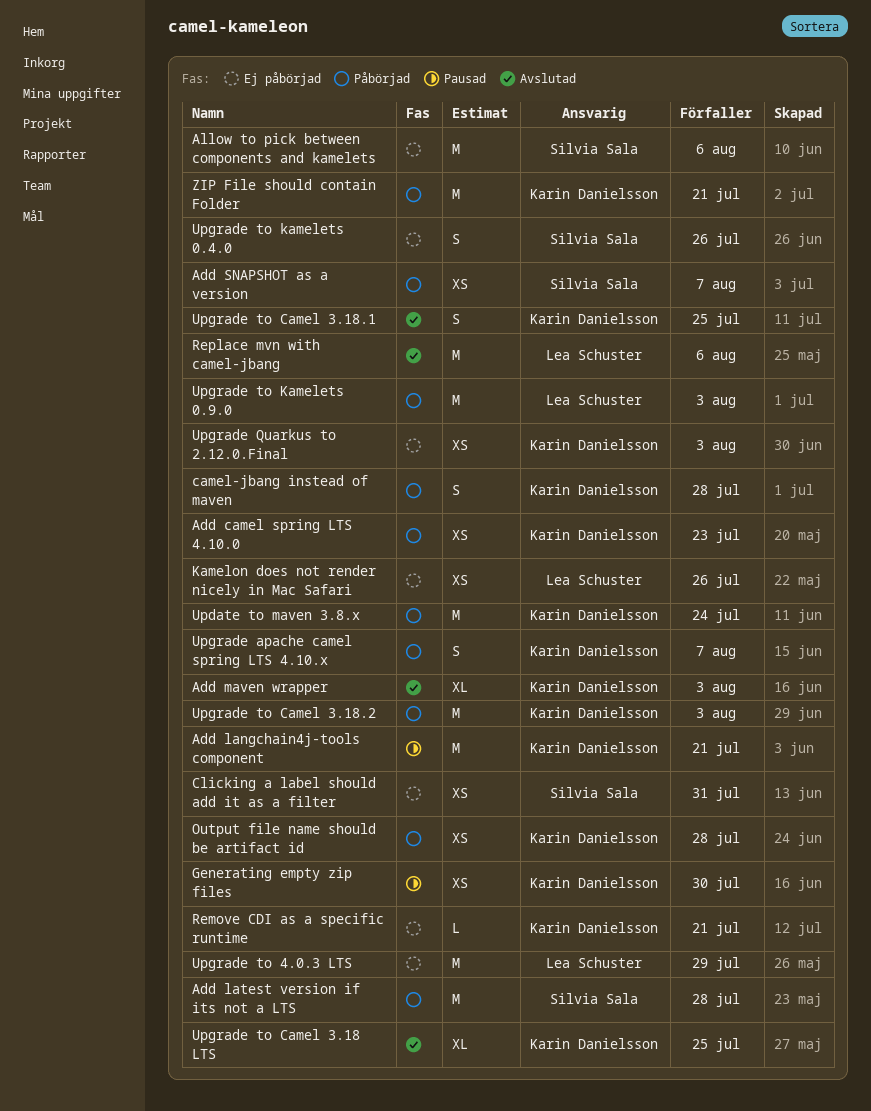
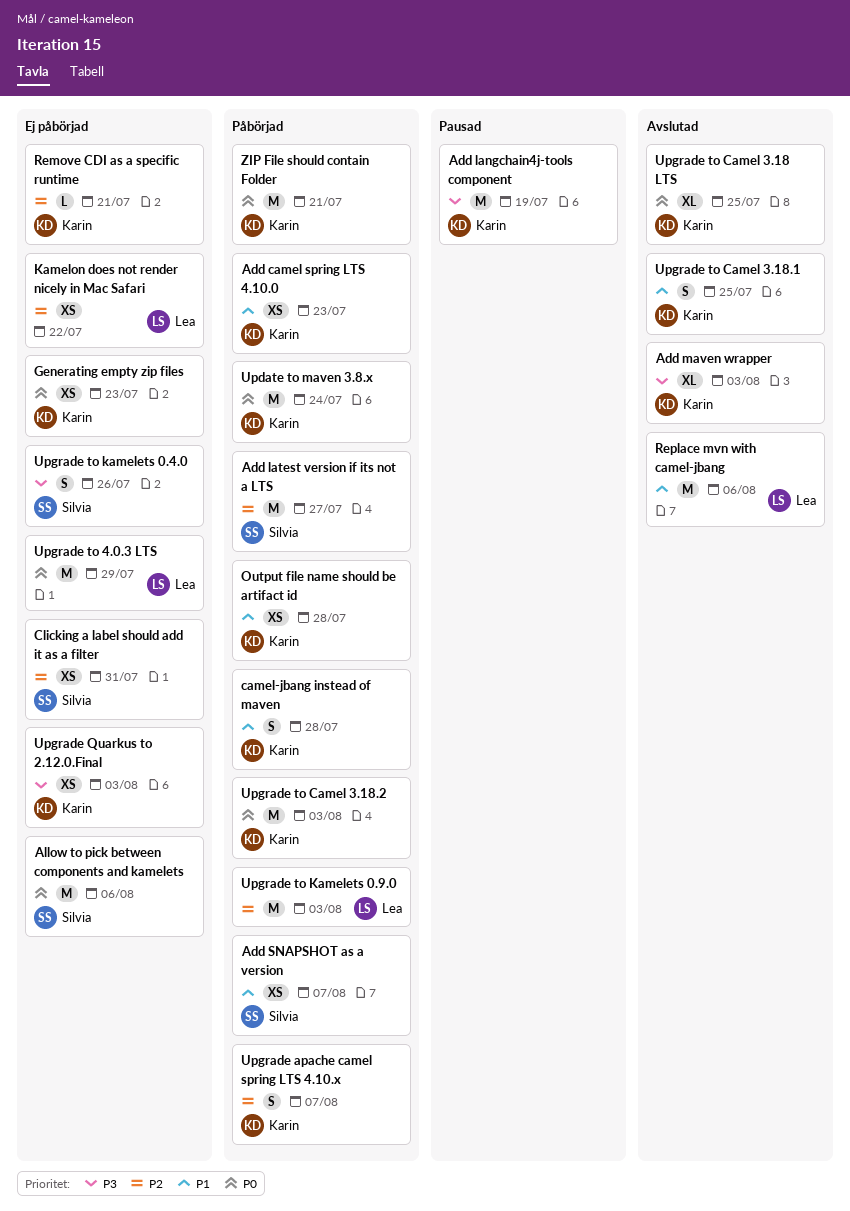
Add langchain4j-tools component, due: Jul 21 -> Jul 19
Add latest version if its not a LTS, due: Jul 28 -> Jul 27
Generating empty zip files, status: Pausad -> Ej påbörjad
Generating empty zip files, due: Jul 30 -> Jul 23
Kamelon does not render nicely in Mac Safari, due: Jul 26 -> Jul 22

